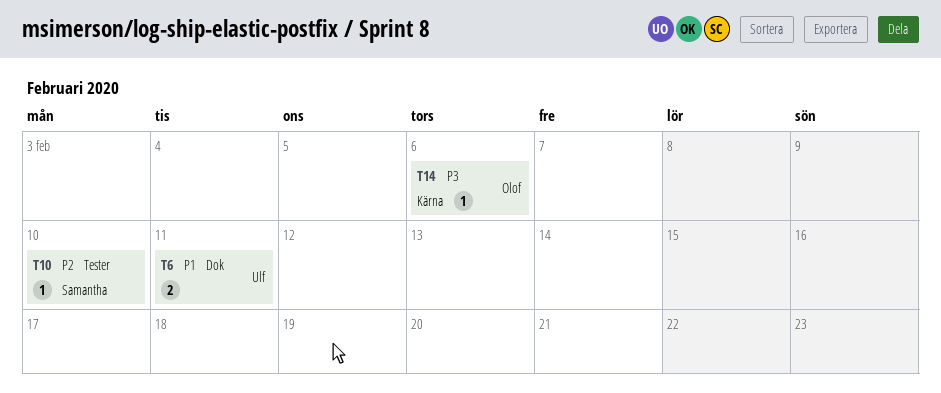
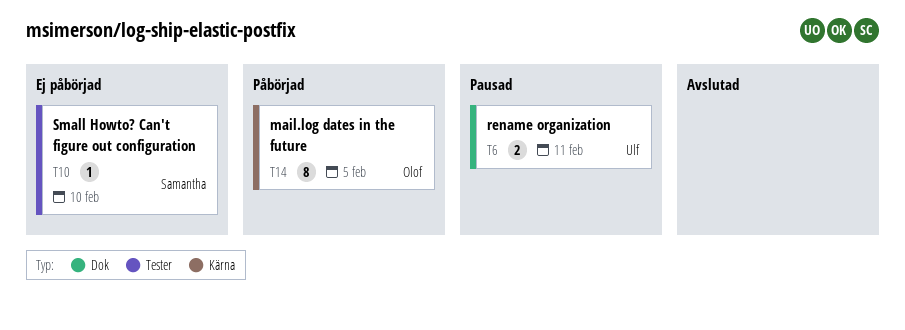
T14, estimate: 1 -> 8
T14, due: Feb 6 -> Feb 5

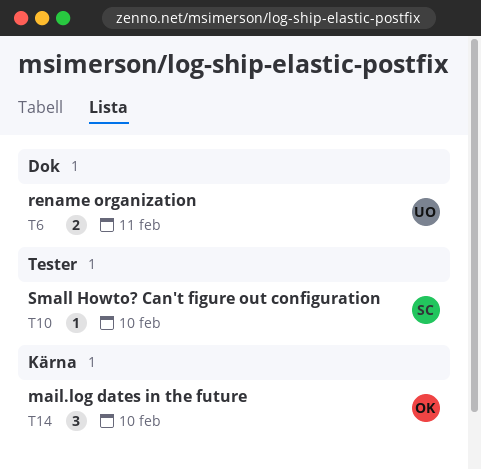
T14, estimate: 8 -> 3
T14, due: Feb 5 -> Feb 10

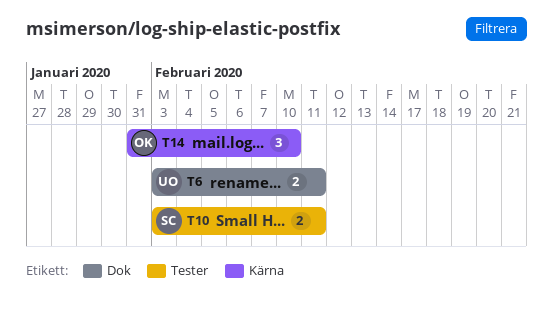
T10, estimate: 1 -> 2
T10, due: Feb 10 -> Feb 11

